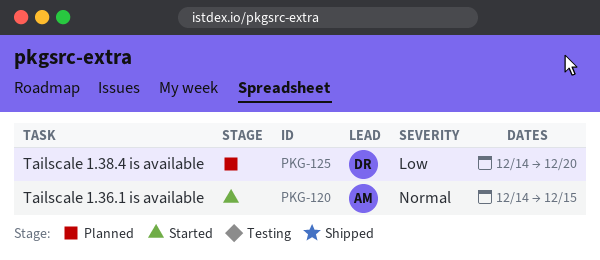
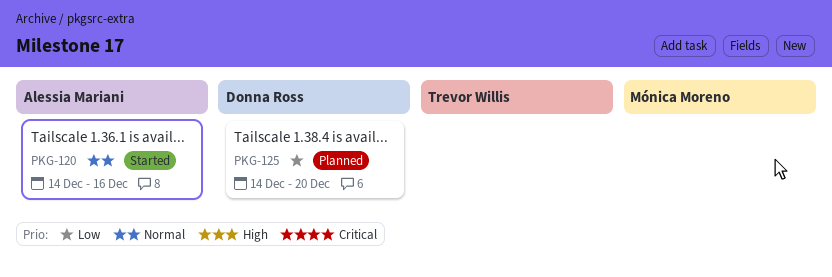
PKG-120, due: Dec 15 -> Dec 16

